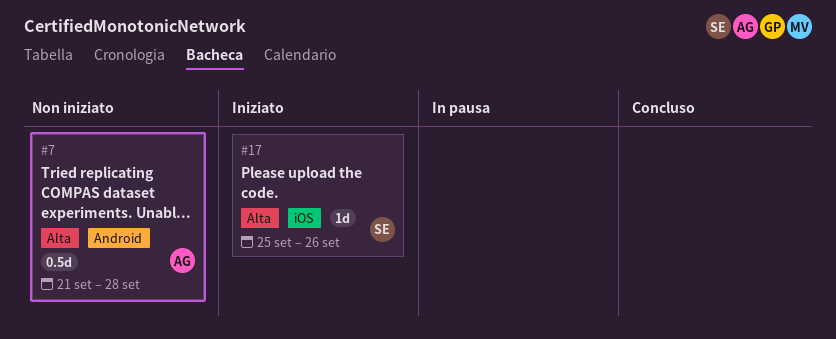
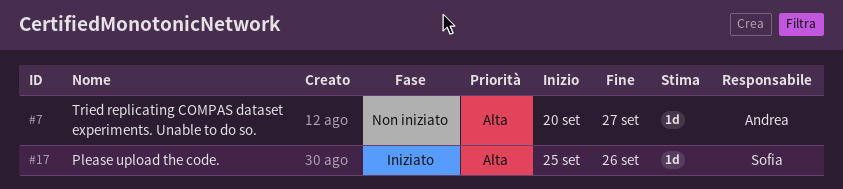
#7, estimate: 0.5d -> 1d
#7, start: Sep 21 -> Sep 20
#7, due: Sep 28 -> Sep 27

